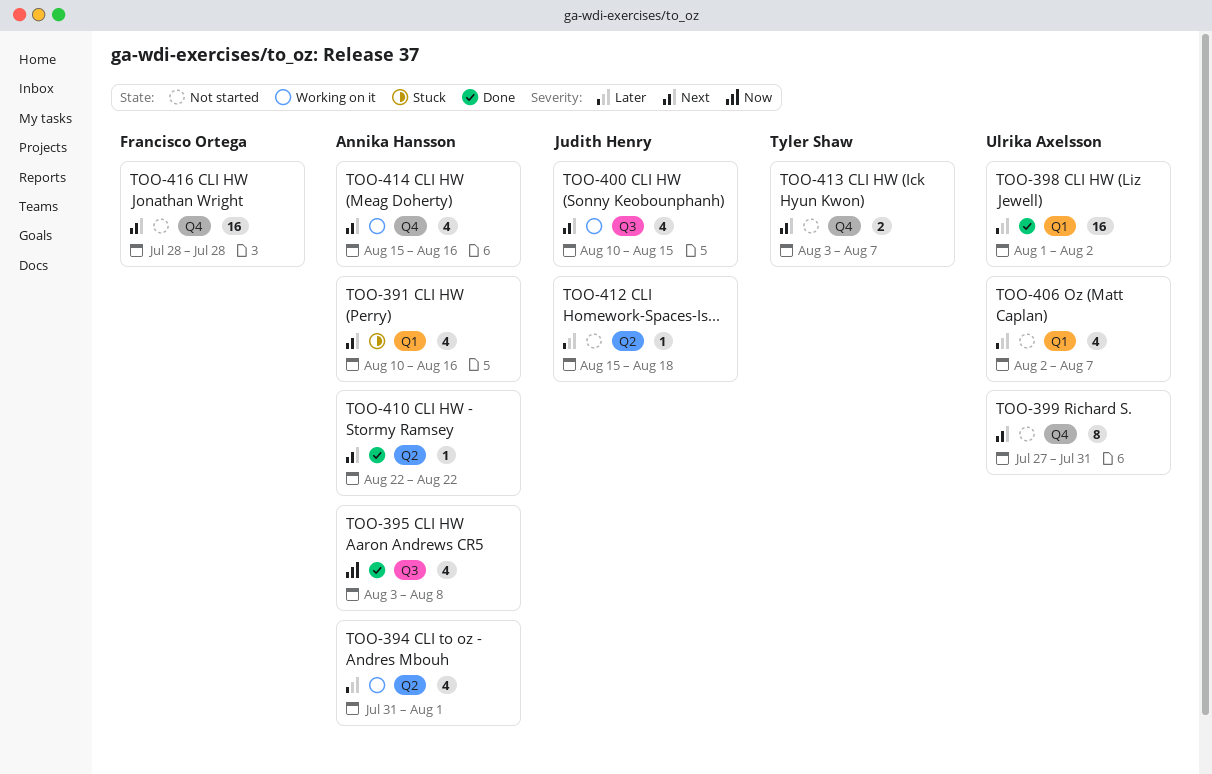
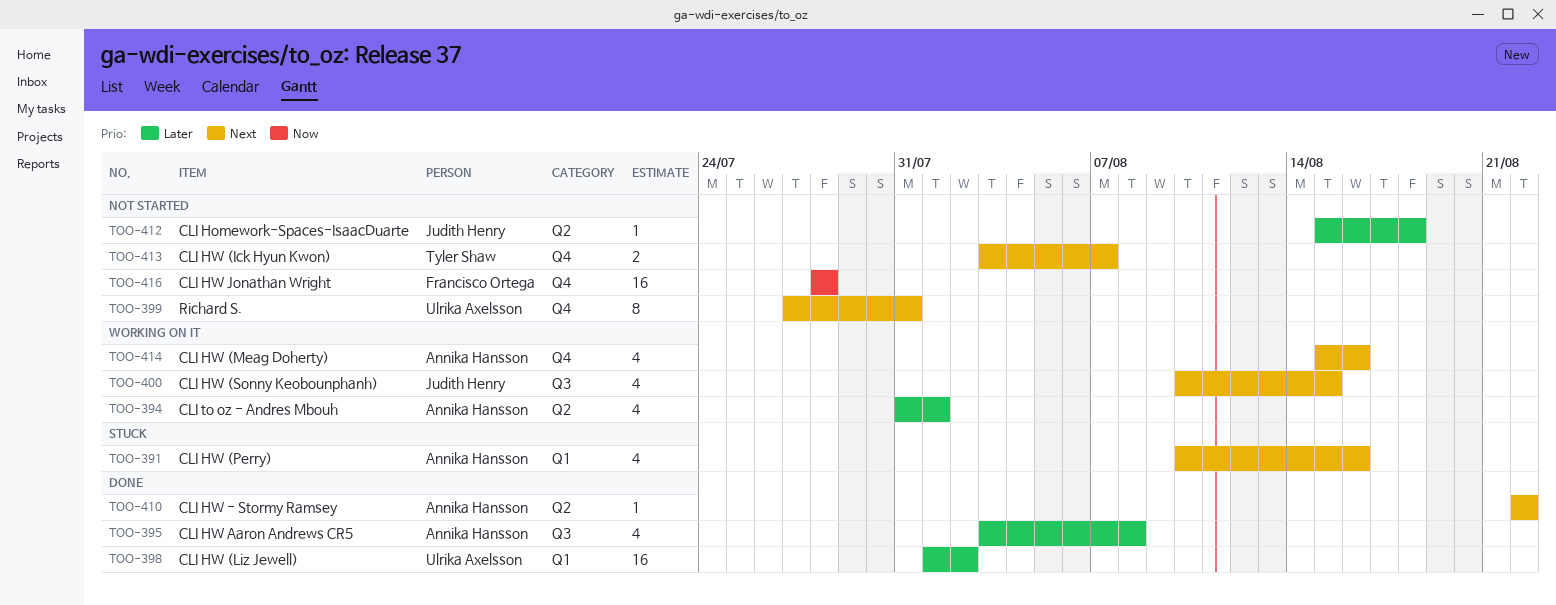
TOO-395, priority: Now -> Later
TOO-406: present -> none
TOO-416, priority: Next -> Now

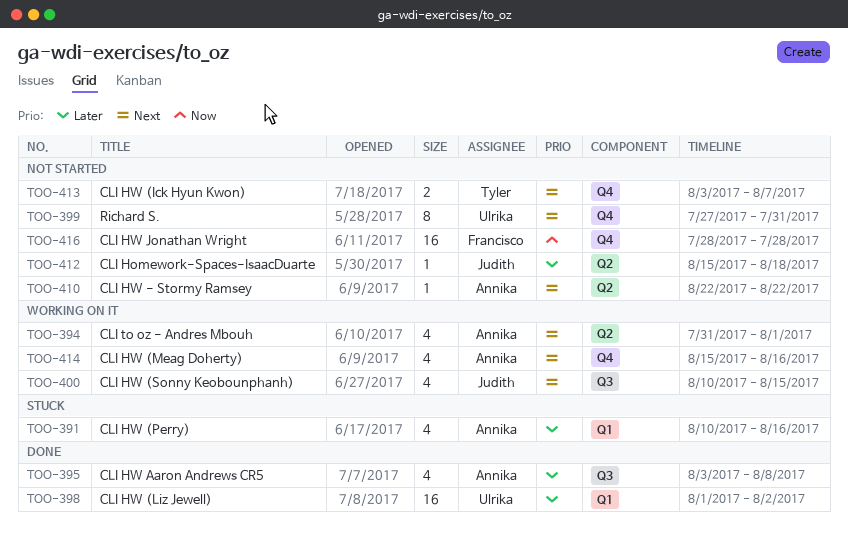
TOO-391, priority: Next -> Later
TOO-394, priority: Later -> Next
TOO-410, status: Done -> Not started

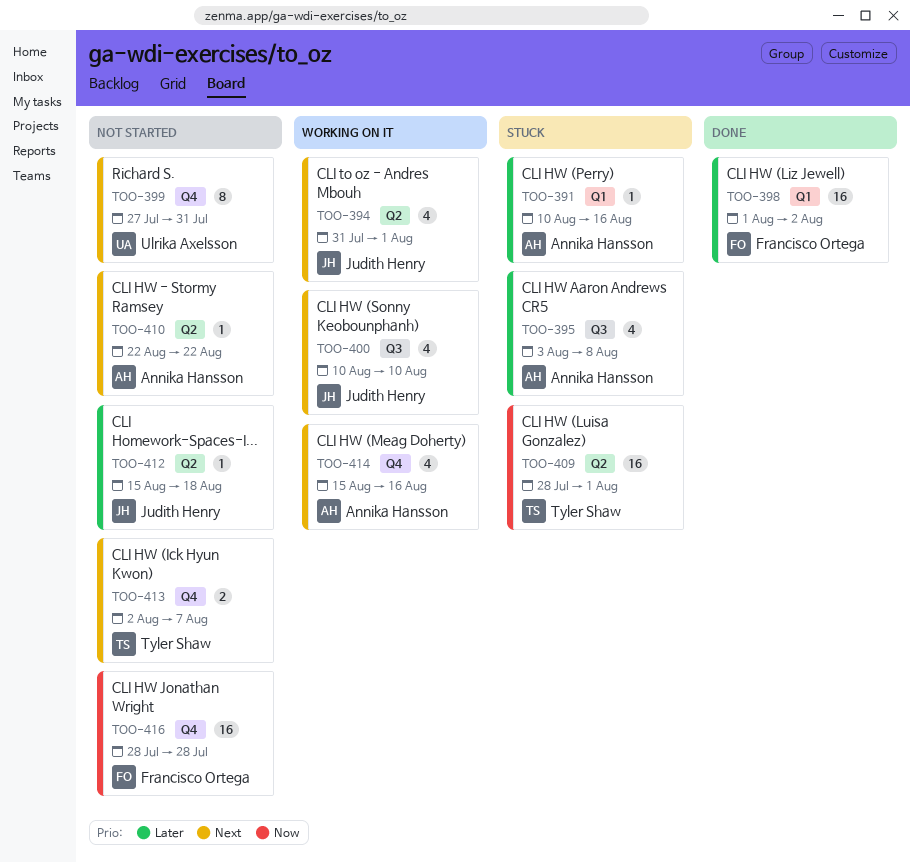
TOO-391, estimate: 4 -> 1
TOO-394, owner: Annika Hansson -> Judith Henry
TOO-395, status: Done -> Stuck
TOO-398, owner: Ulrika Axelsson -> Francisco Ortega
TOO-400, due: Aug 15 -> Aug 10
TOO-409: none -> present
TOO-413, start: Aug 3 -> Aug 2

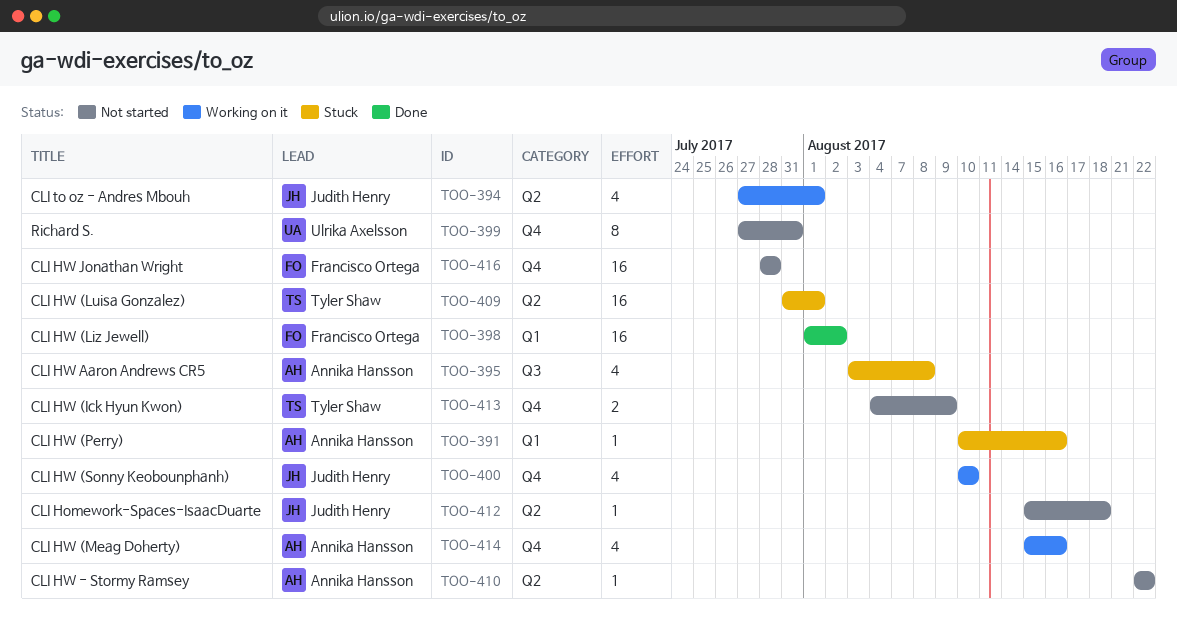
TOO-394, start: Jul 31 -> Jul 27
TOO-400, label: Q3 -> Q4
TOO-409, start: Jul 28 -> Jul 31
TOO-413, start: Aug 2 -> Aug 4
TOO-413, due: Aug 7 -> Aug 9

